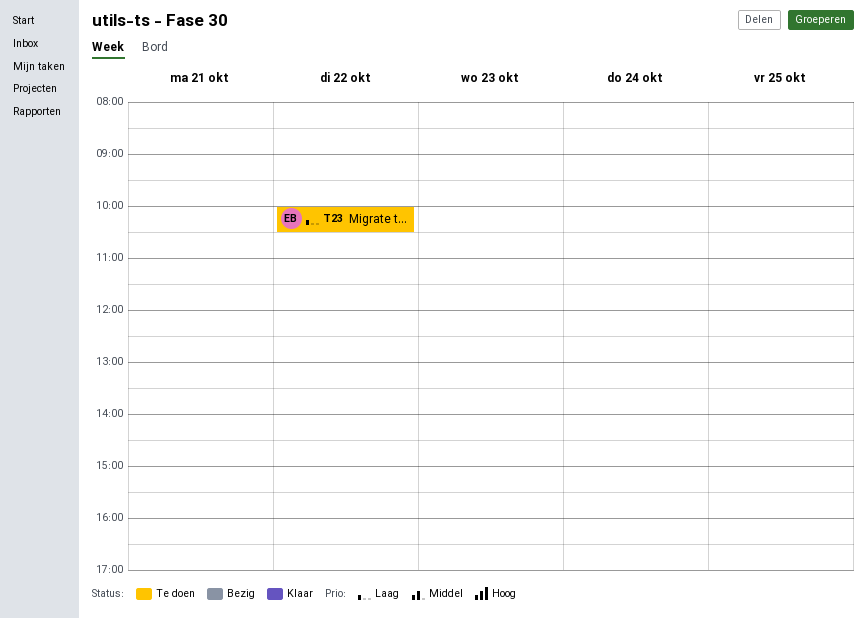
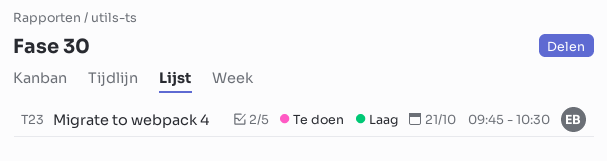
T23, day: Oct 22 -> Oct 21
T23, begins: 10:00 -> 09:45

